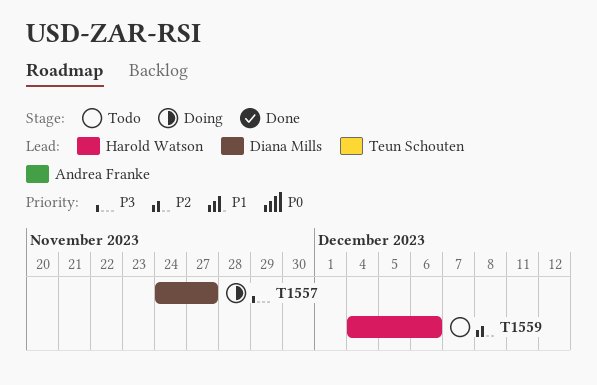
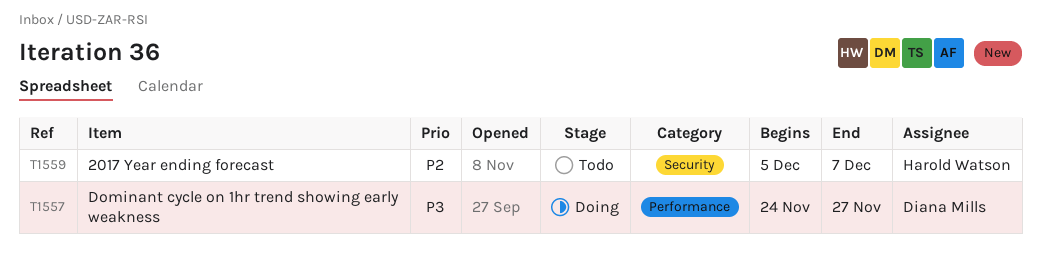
T1559, start: Dec 4 -> Dec 5
T1559, due: Dec 6 -> Dec 7

